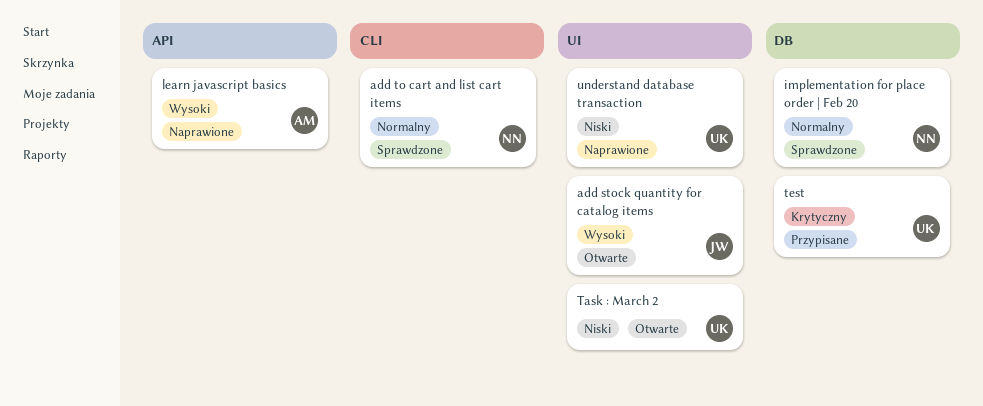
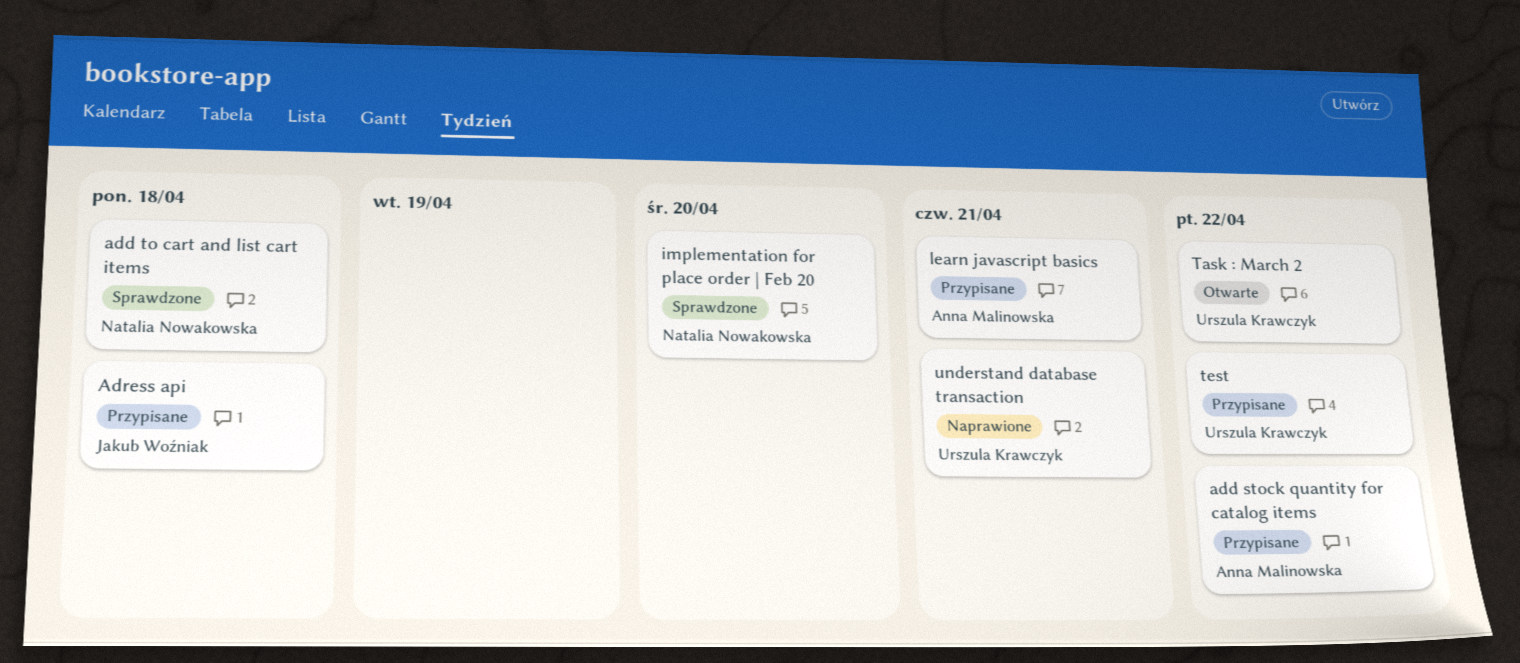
add stock quantity for catalog items, status: Otwarte -> Przypisane
add stock quantity for catalog items, owner: Jakub Woźniak -> Anna Malinowska
Adress api: none -> present
learn javascript basics, status: Naprawione -> Przypisane

